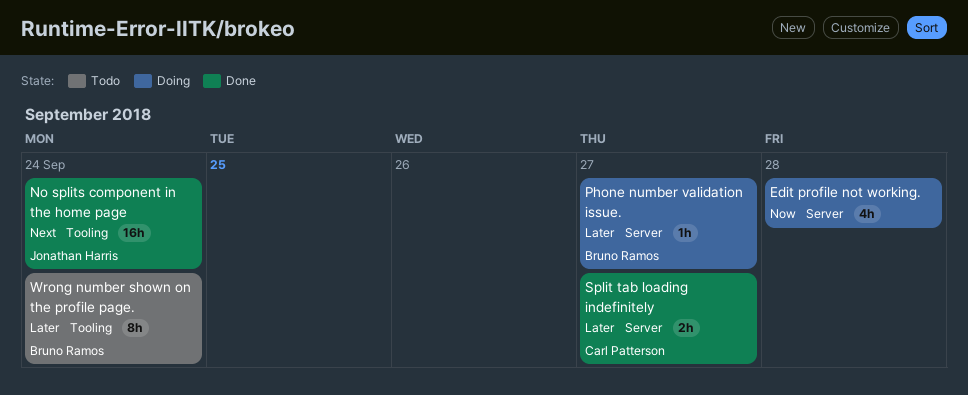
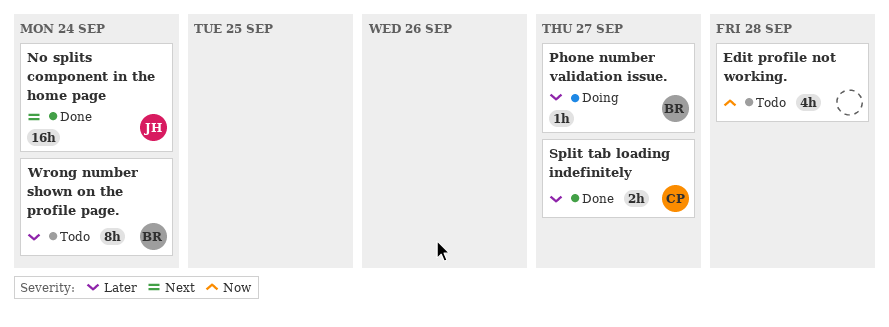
Edit profile not working., status: Doing -> Todo

